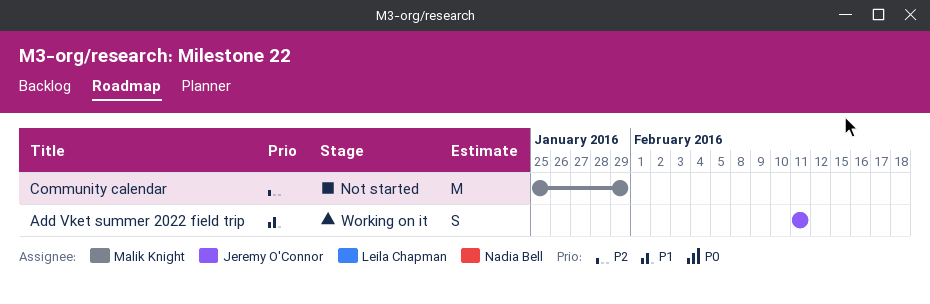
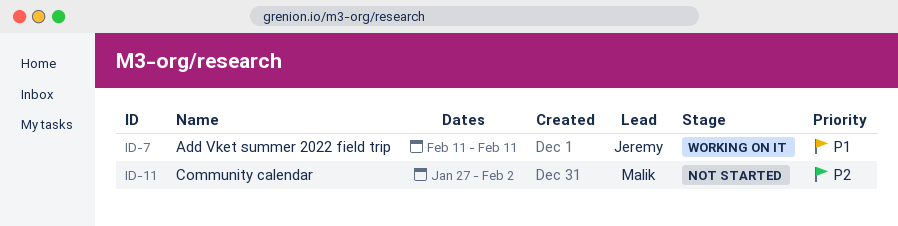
Community calendar, start: Jan 25 -> Jan 27
Community calendar, due: Jan 29 -> Feb 2

